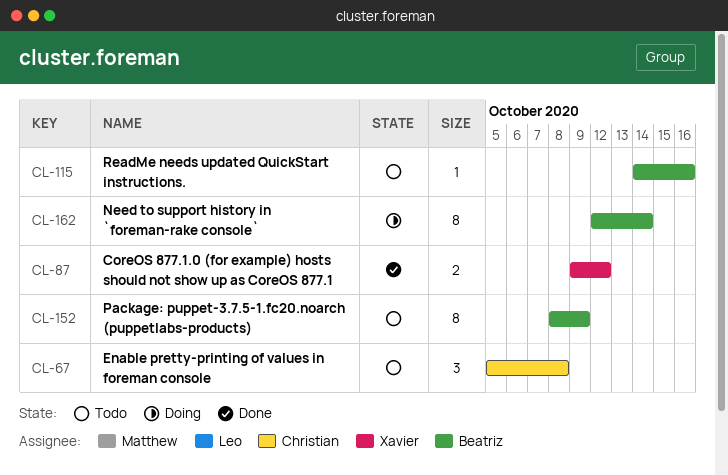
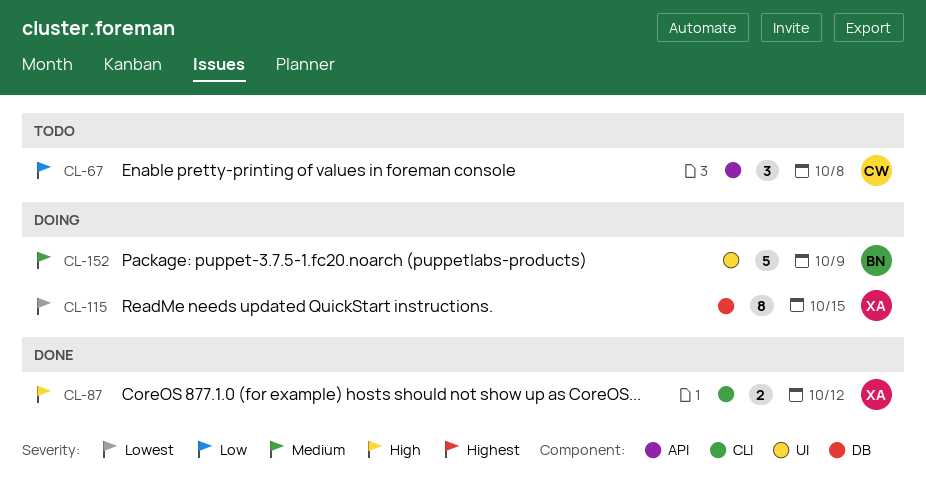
CL-115, status: Todo -> Doing
CL-115, owner: Beatriz -> Xavier
CL-115, estimate: 1 -> 8
CL-115, due: Oct 16 -> Oct 15
CL-152, status: Todo -> Doing
CL-152, estimate: 8 -> 5
CL-162: present -> none

